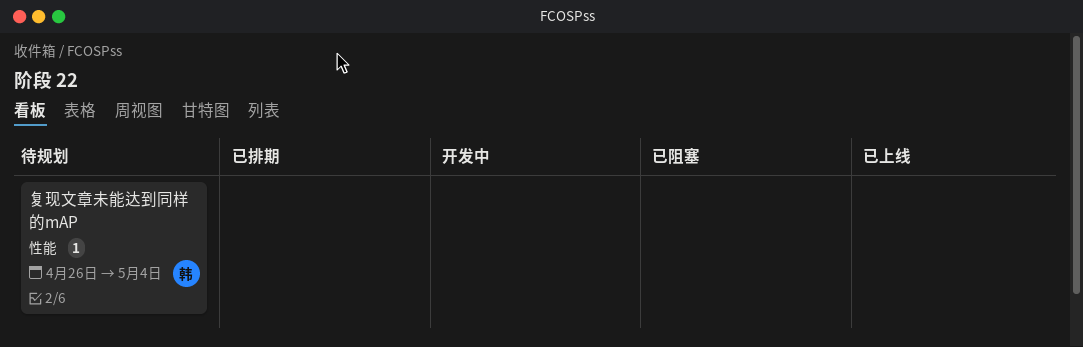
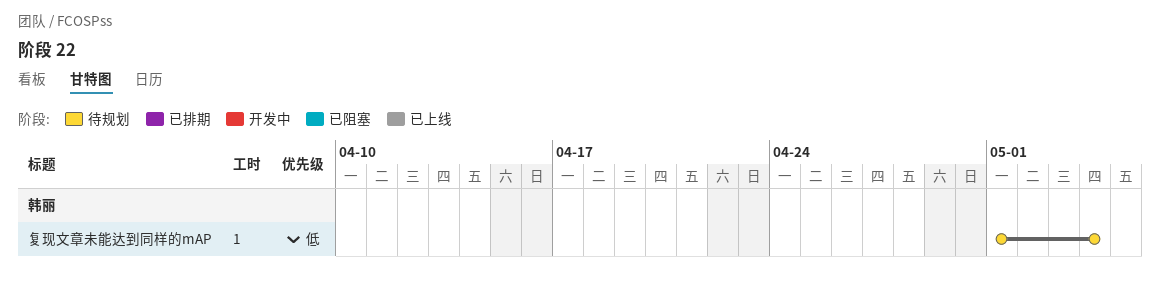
复现文章未能达到同样的mAP, start: Apr 26 -> May 1

